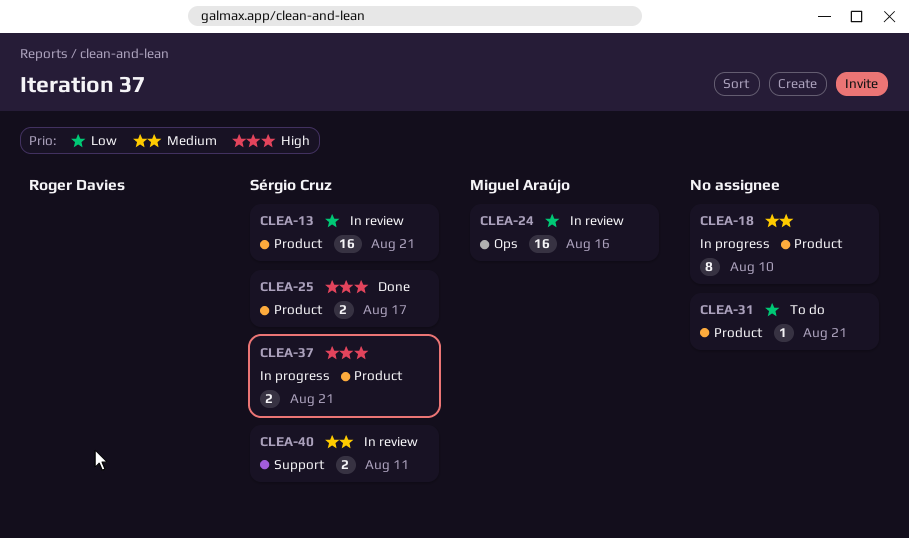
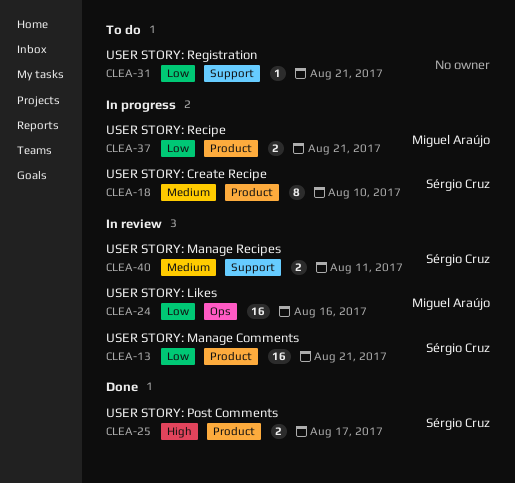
CLEA-18, owner: none -> Sérgio Cruz
CLEA-31, label: Product -> Support
CLEA-37, owner: Sérgio Cruz -> Miguel Araújo
CLEA-37, priority: High -> Low

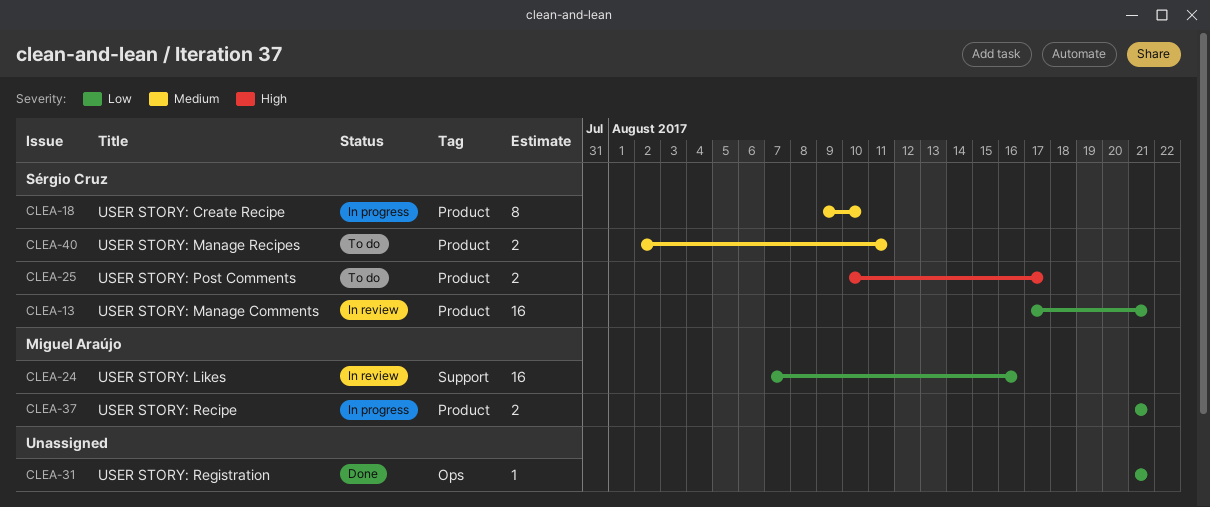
CLEA-24, label: Ops -> Support
CLEA-25, status: Done -> To do
CLEA-31, status: To do -> Done
CLEA-31, label: Support -> Ops
CLEA-40, status: In review -> To do
CLEA-40, label: Support -> Product

